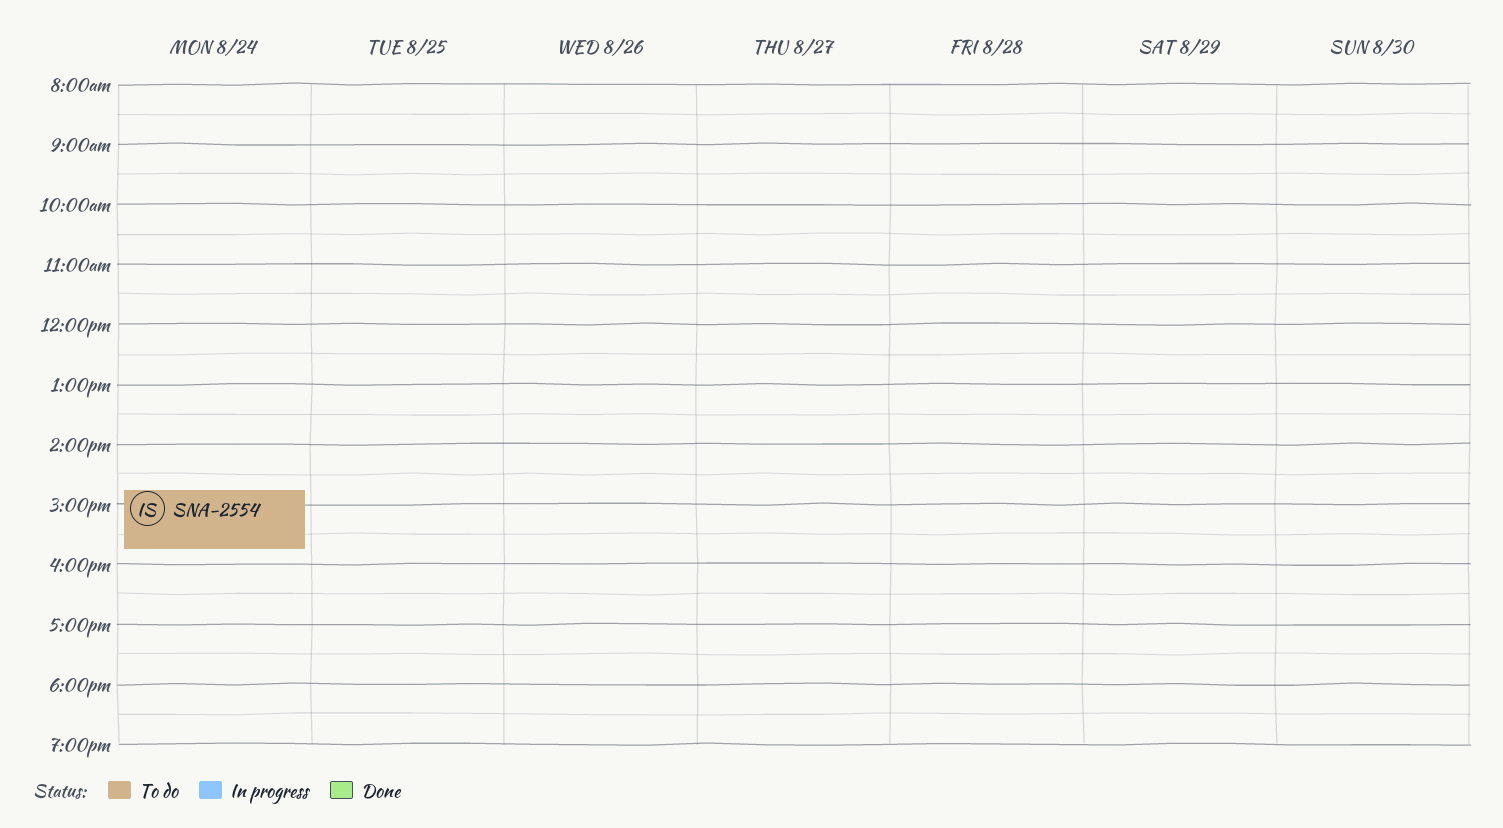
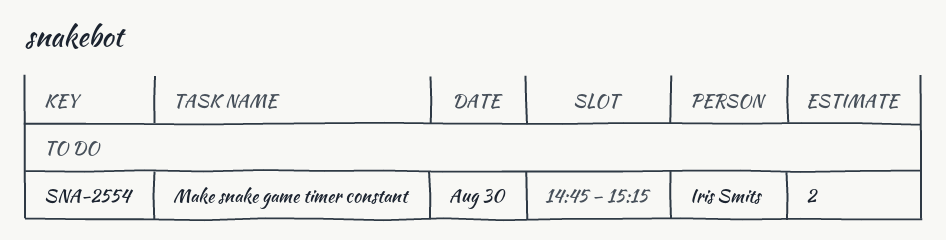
SNA-2554, day: Aug 24 -> Aug 30
SNA-2554, ends: 15:45 -> 15:15

